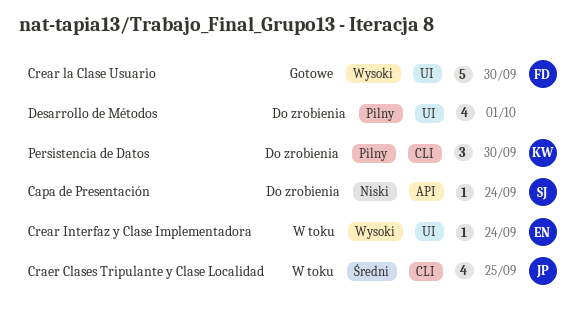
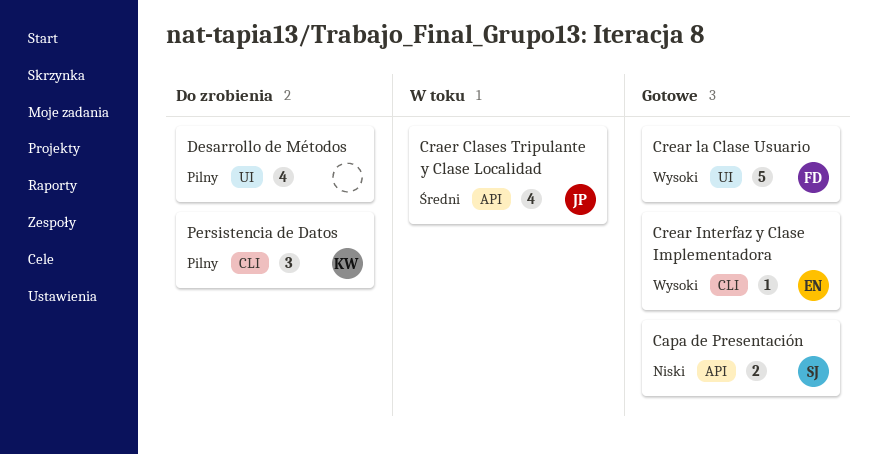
Capa de Presentación, status: Do zrobienia -> Gotowe
Capa de Presentación, estimate: 1 -> 2
Craer Clases Tripulante y Clase Localidad, label: CLI -> API
Crear Interfaz y Clase Implementadora, status: W toku -> Gotowe
Crear Interfaz y Clase Implementadora, label: UI -> CLI

